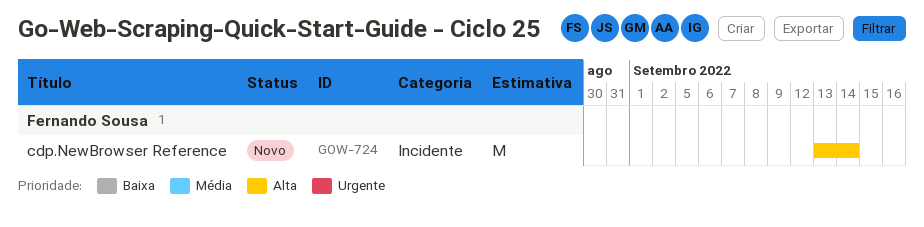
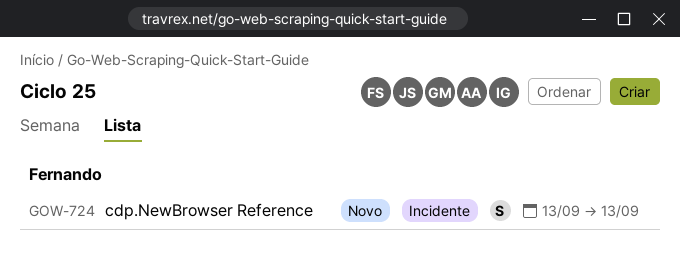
GOW-724, estimate: M -> S
GOW-724, due: Sep 14 -> Sep 13

